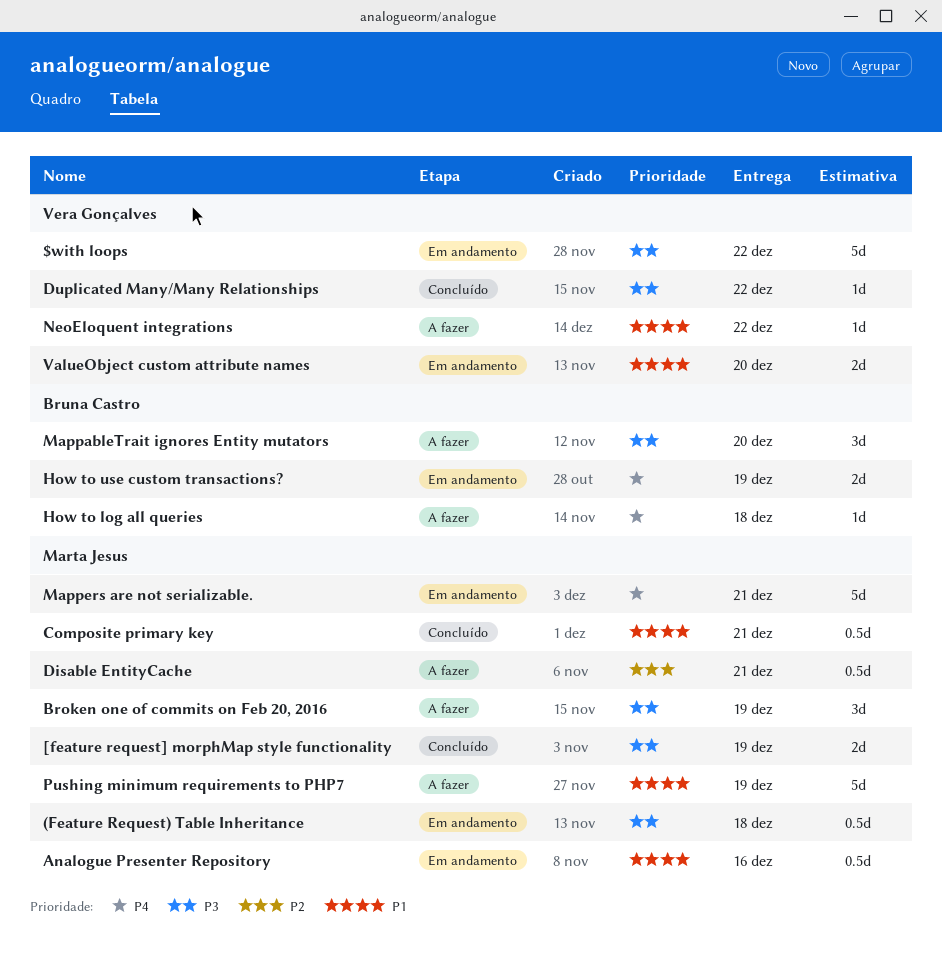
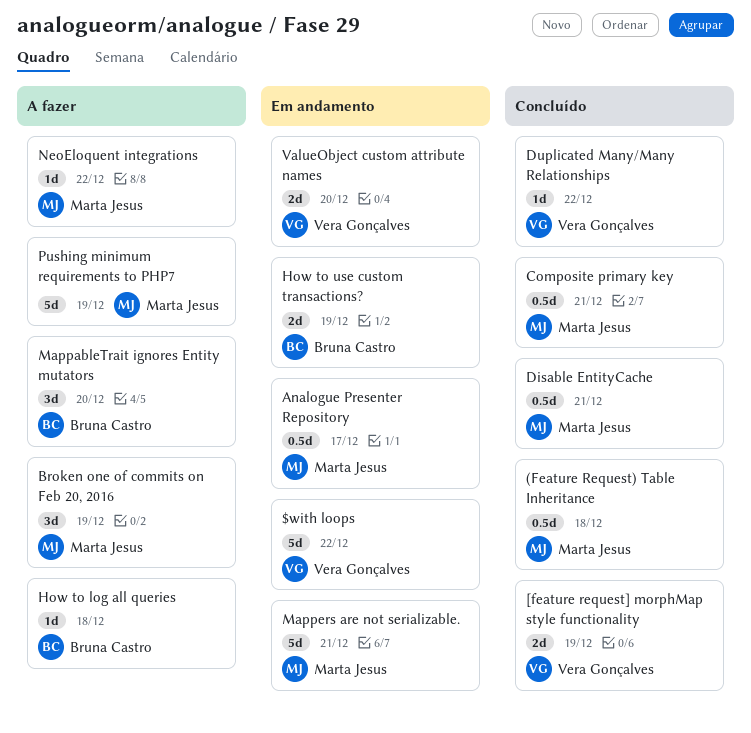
(Feature Request) Table Inheritance, status: Em andamento -> Concluído
[feature request] morphMap style functionality, owner: Marta Jesus -> Vera Gonçalves
Analogue Presenter Repository, due: Dec 16 -> Dec 17
Disable EntityCache, status: A fazer -> Concluído
NeoEloquent integrations, owner: Vera Gonçalves -> Marta Jesus

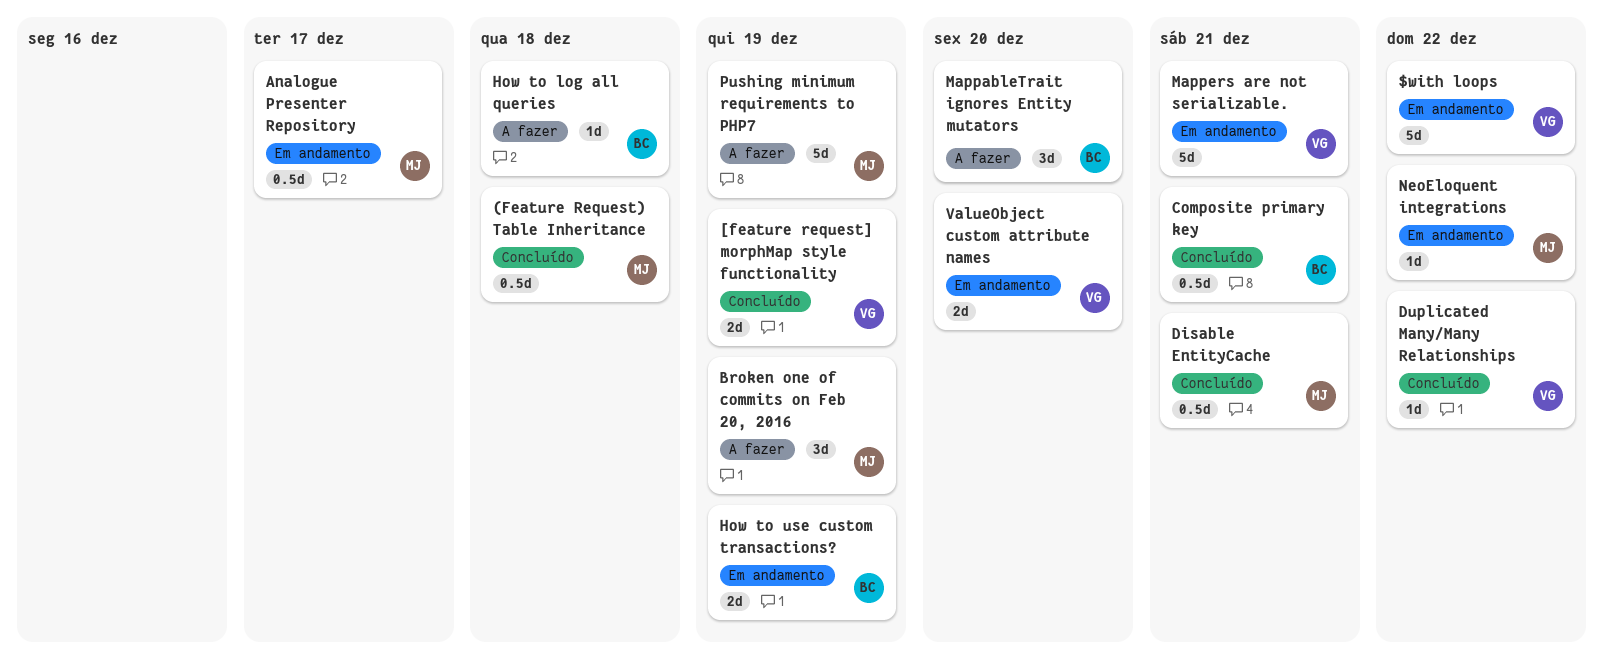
Composite primary key, owner: Marta Jesus -> Bruna Castro
Mappers are not serializable., owner: Marta Jesus -> Vera Gonçalves
NeoEloquent integrations, status: A fazer -> Em andamento

